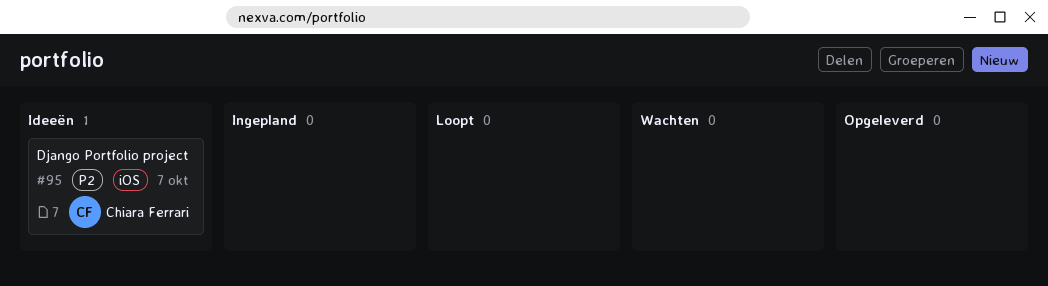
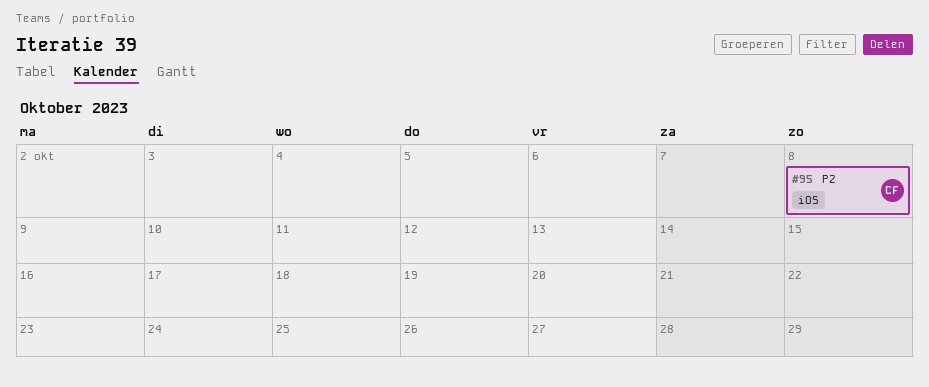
#95, due: Oct 7 -> Oct 8

